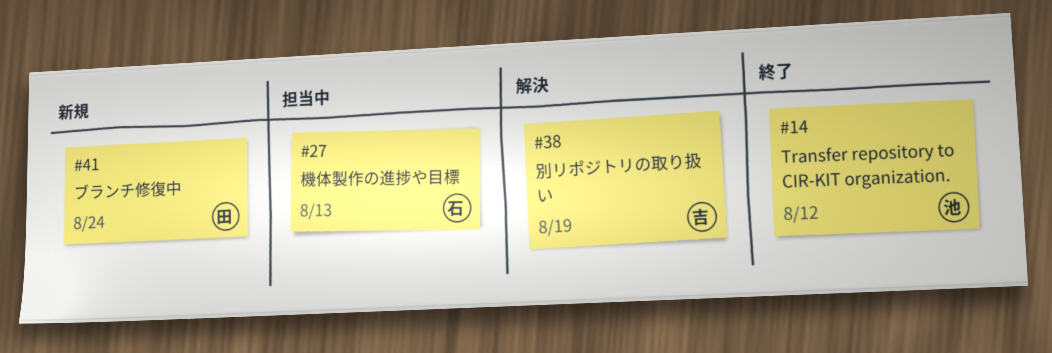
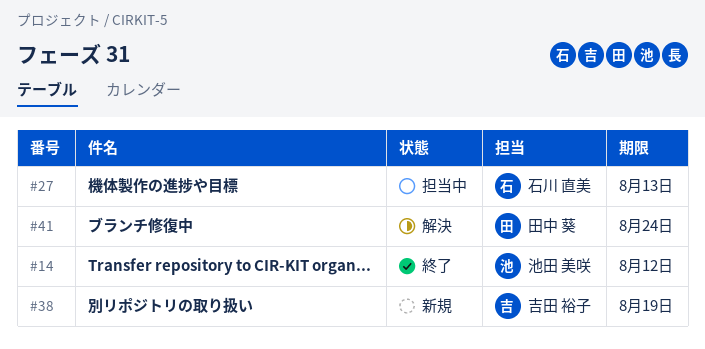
#38, status: 解決 -> 新規
#41, status: 新規 -> 解決

